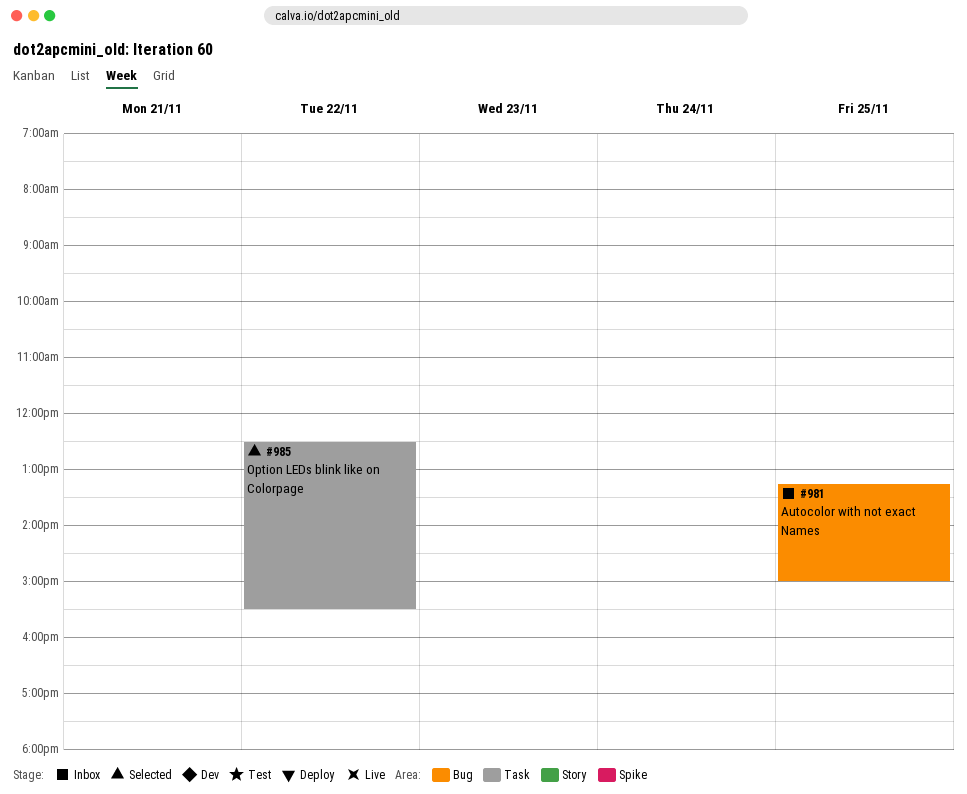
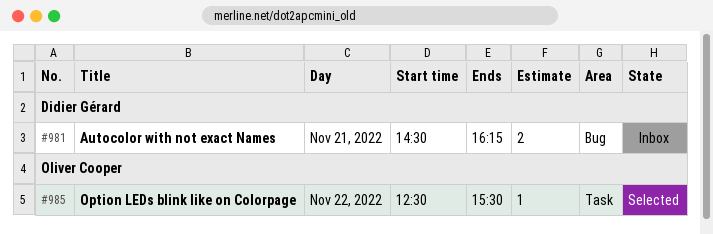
#981, day: Nov 25 -> Nov 21
#981, begins: 13:15 -> 14:30
#981, ends: 15:00 -> 16:15

